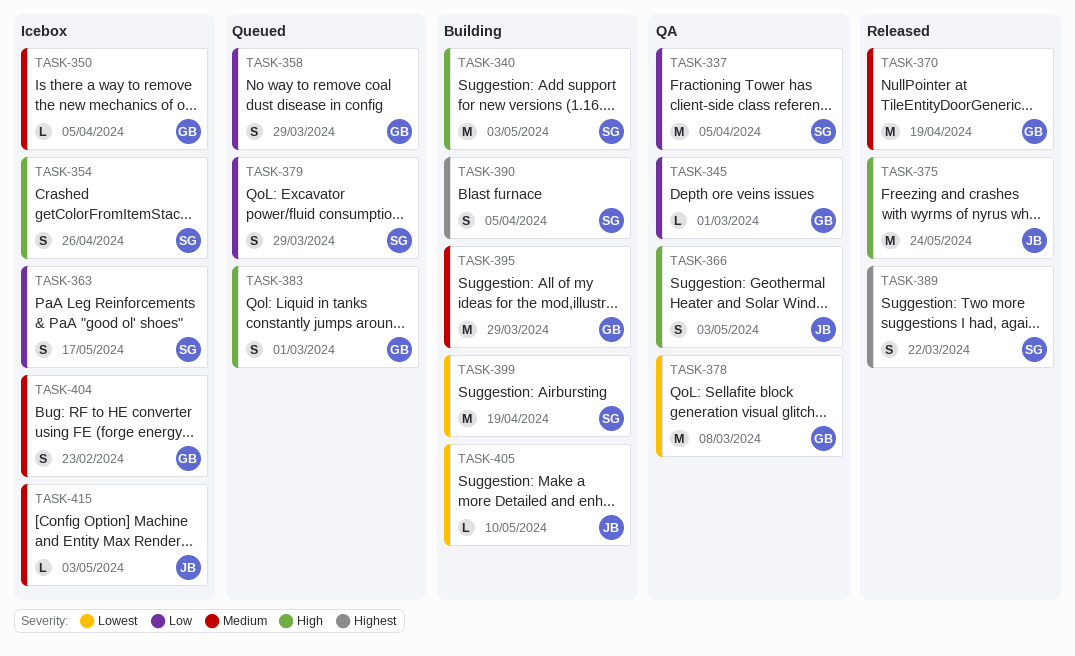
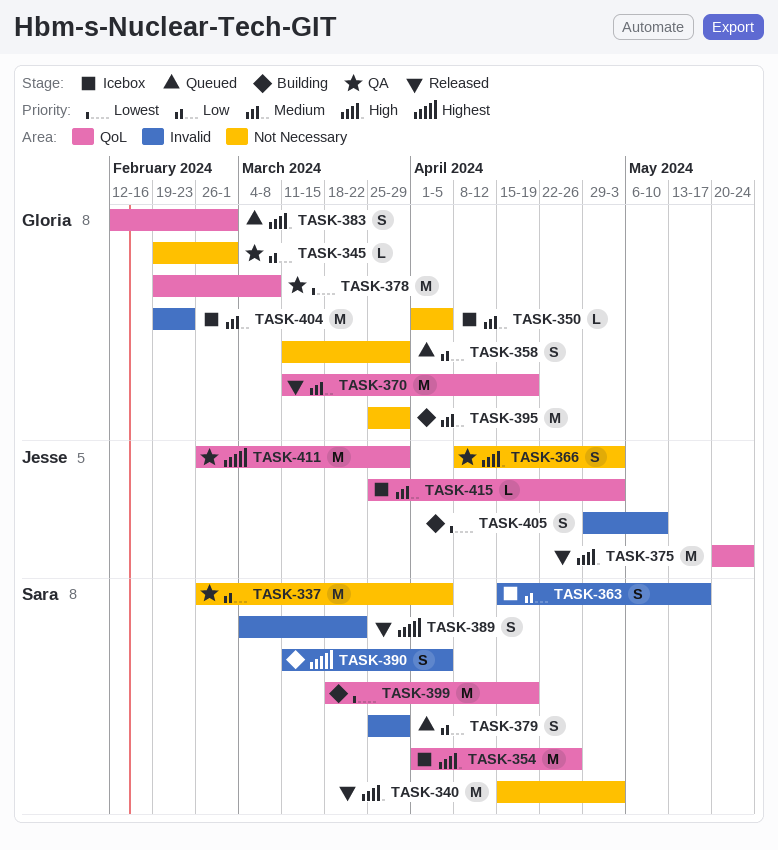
TASK-340, status: Building -> Released
TASK-354, estimate: S -> M
TASK-404, estimate: S -> M
TASK-405, estimate: L -> S
TASK-411: none -> present

